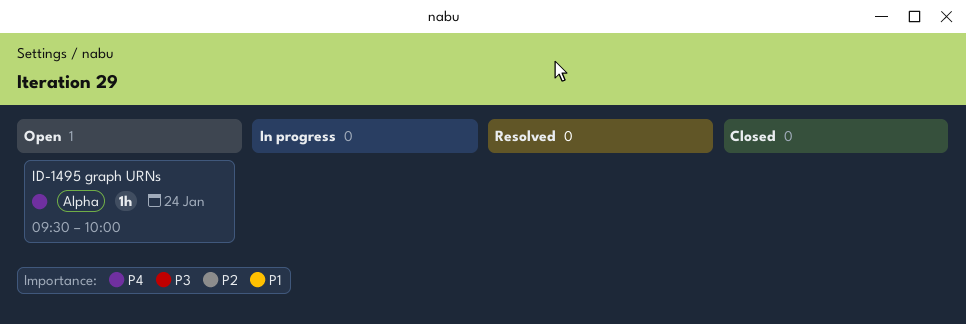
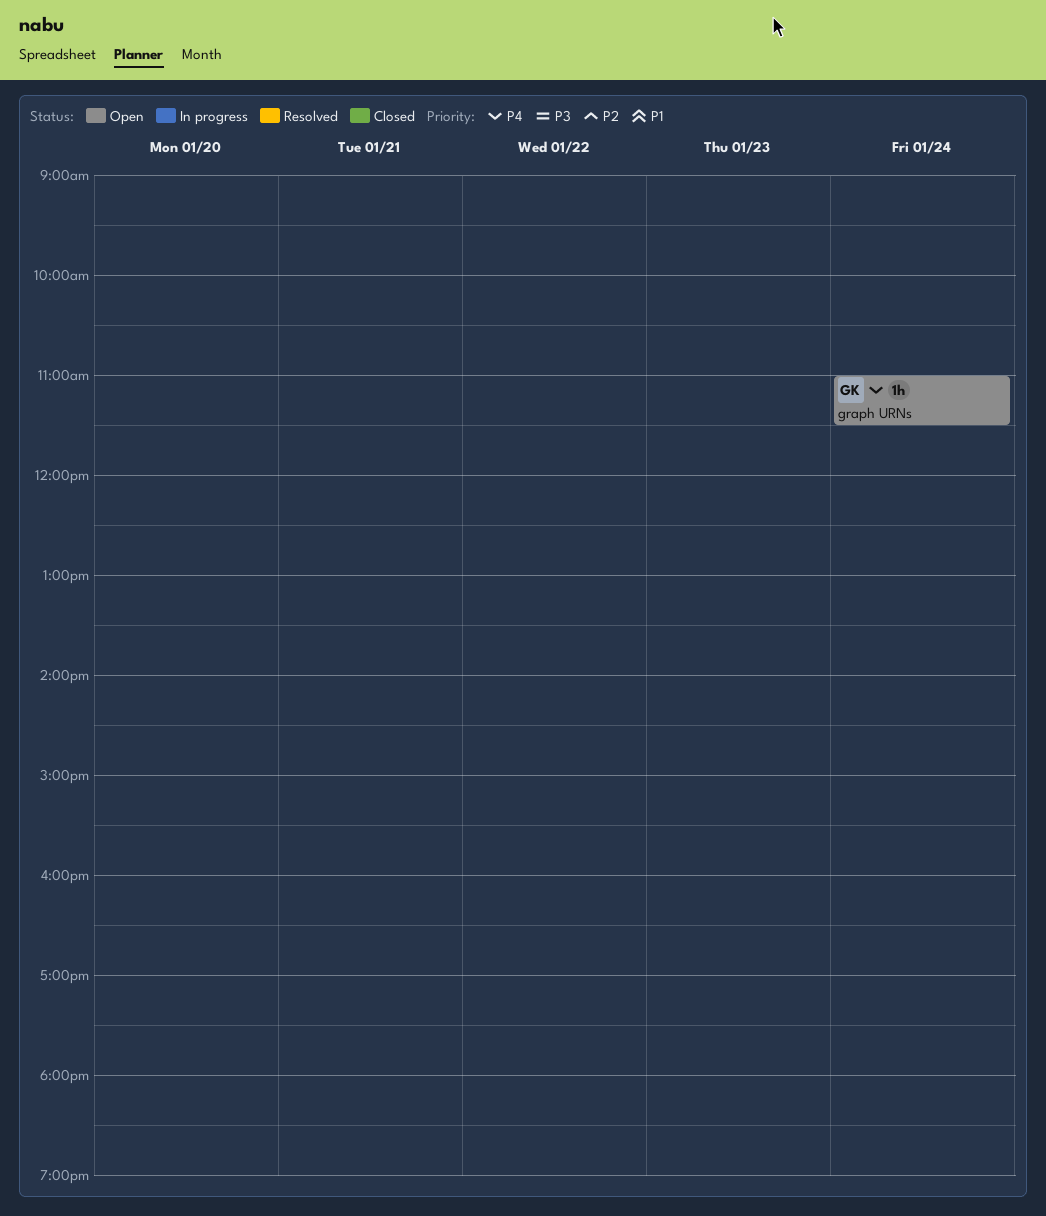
graph URNs, begins: 09:30 -> 11:00
graph URNs, ends: 10:00 -> 11:30

